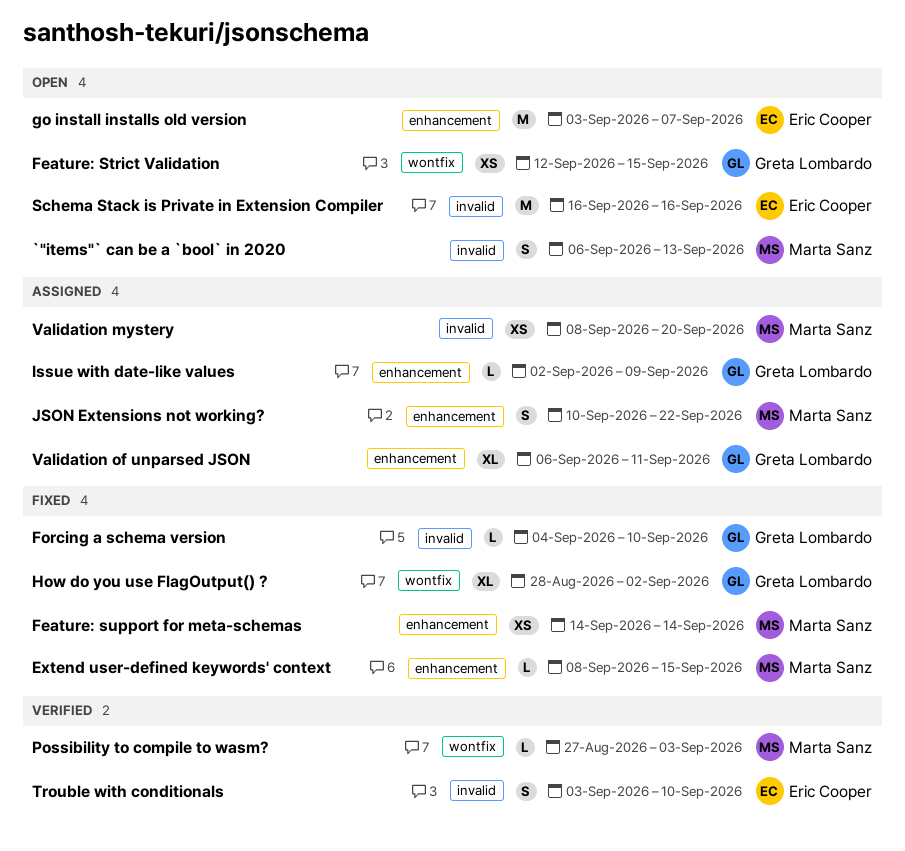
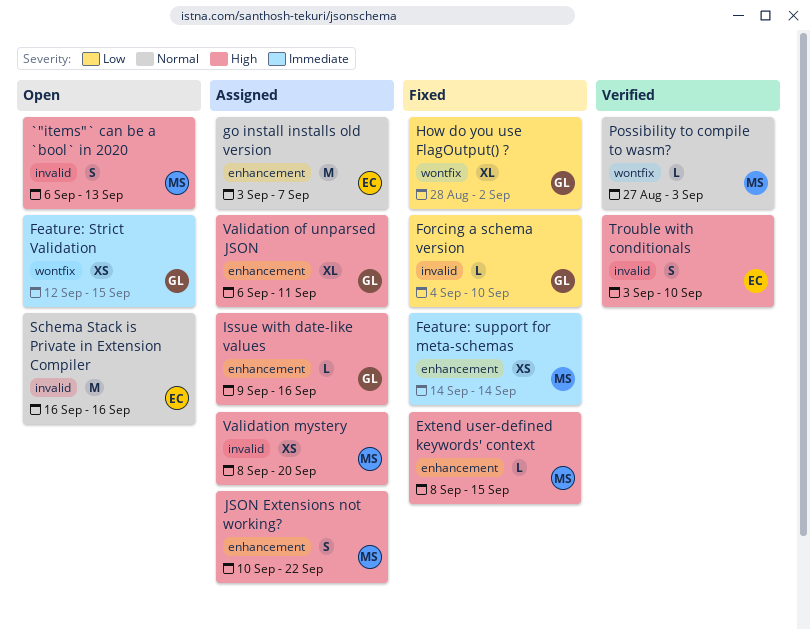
go install installs old version, status: Open -> Assigned
Issue with date-like values, start: Sep 2 -> Sep 9
Issue with date-like values, due: Sep 9 -> Sep 16

